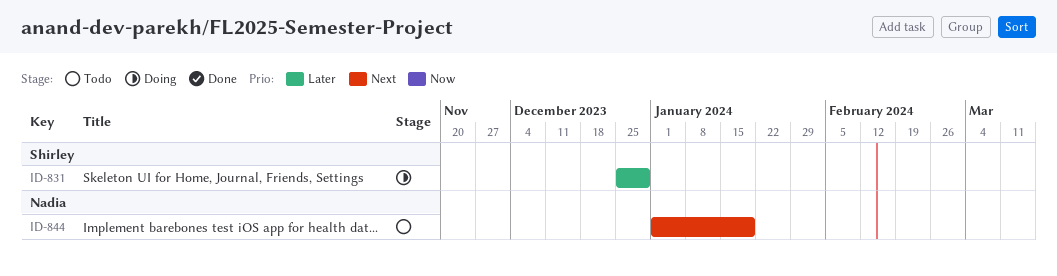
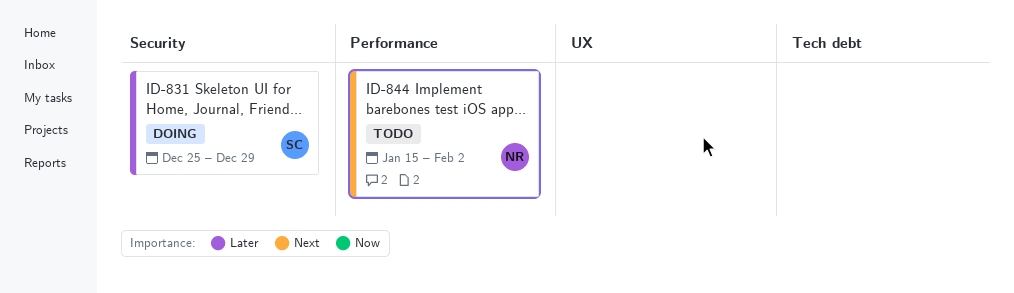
ID-844, start: Jan 1 -> Jan 15
ID-844, due: Jan 19 -> Feb 2

